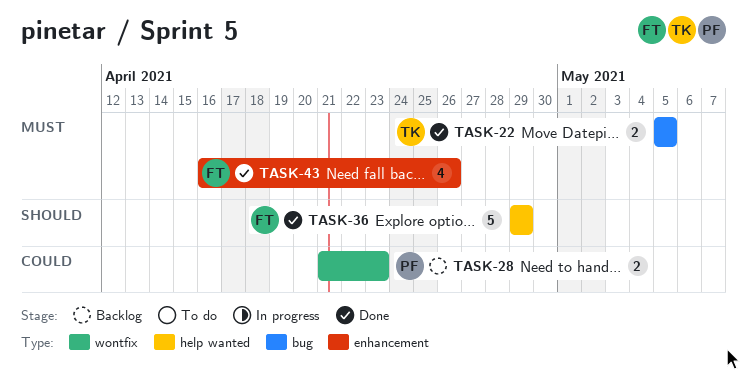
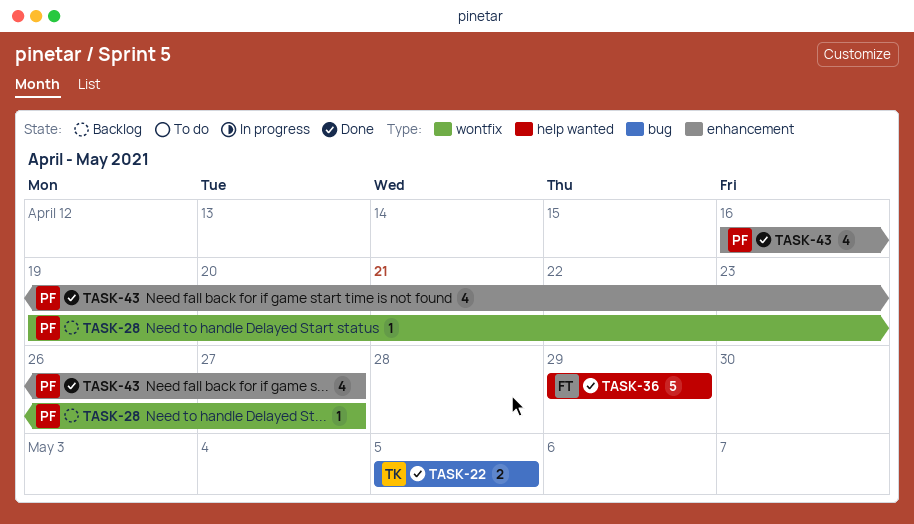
TASK-28, estimate: 2 -> 1
TASK-28, start: Apr 21 -> Apr 19
TASK-28, due: Apr 23 -> Apr 27
TASK-43, owner: FT -> PF
TASK-43, due: Apr 26 -> Apr 27

